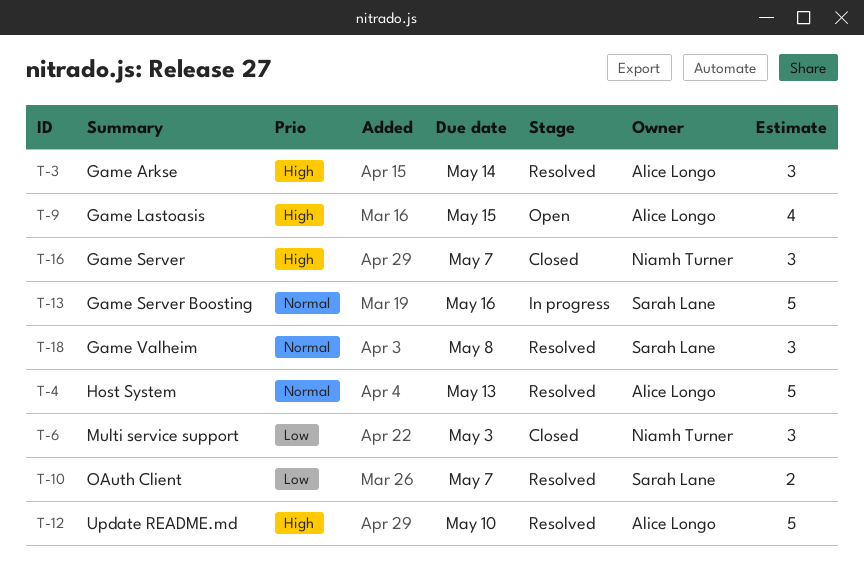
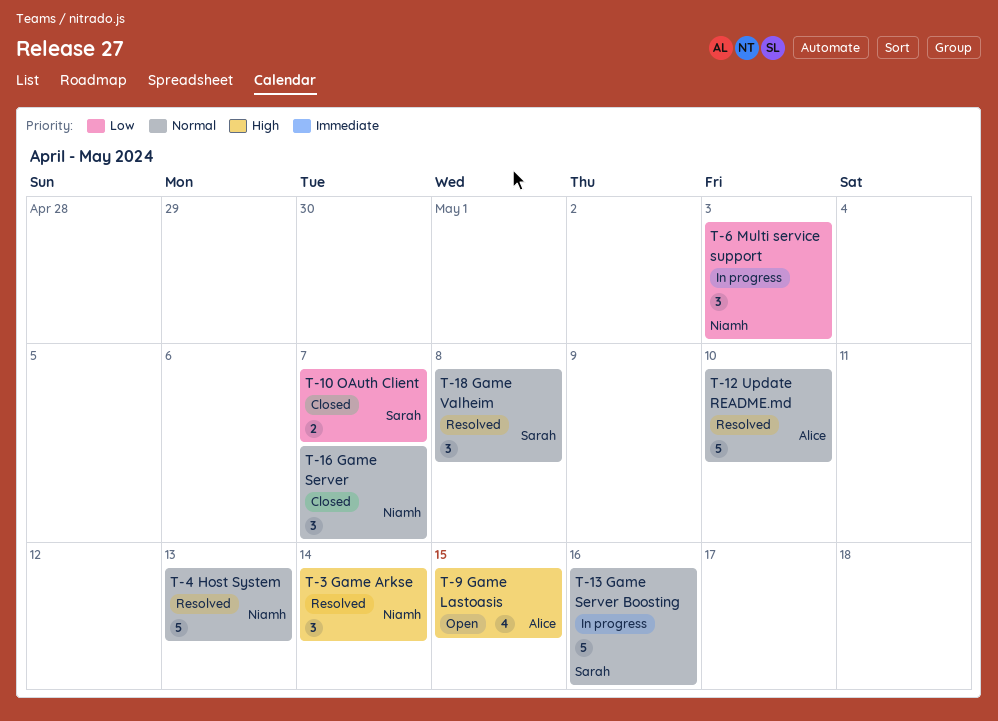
T-3, owner: Alice Longo -> Niamh Turner
T-4, owner: Alice Longo -> Niamh Turner
T-6, status: Closed -> In progress
T-10, status: Resolved -> Closed
T-12, priority: High -> Normal
T-16, priority: High -> Normal

